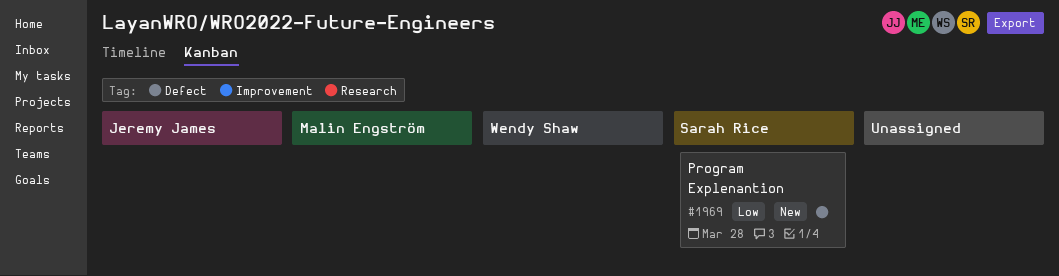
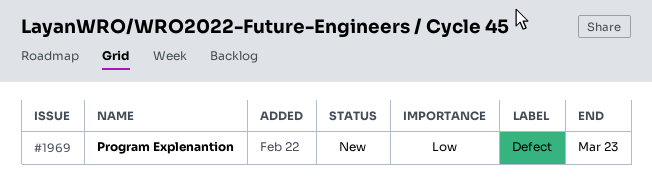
#1969, due: Mar 28 -> Mar 23

